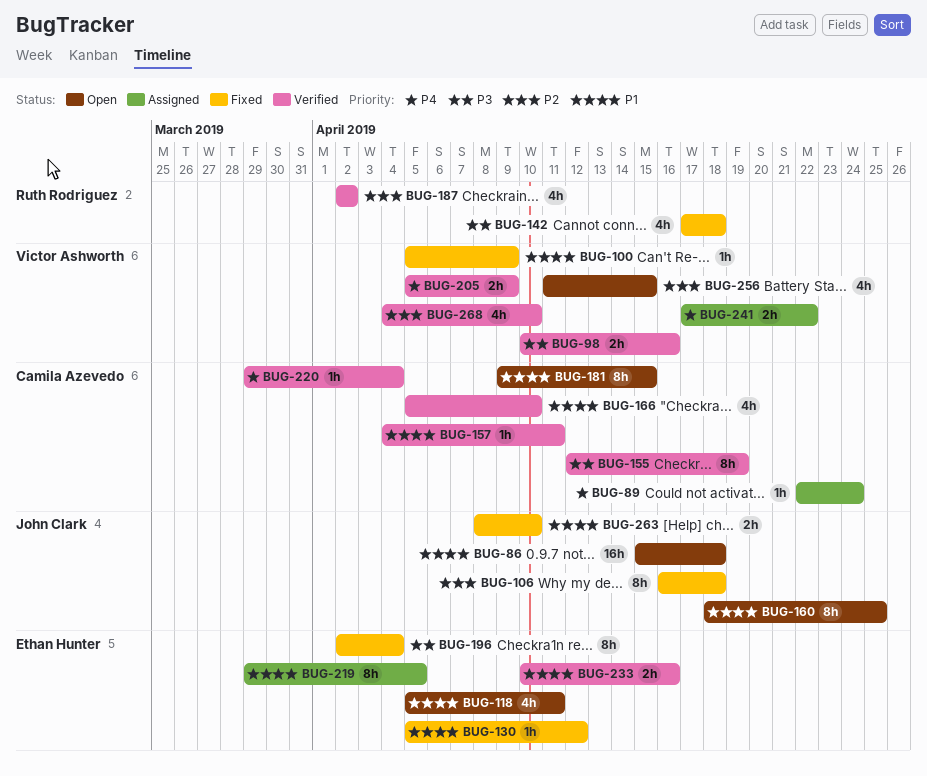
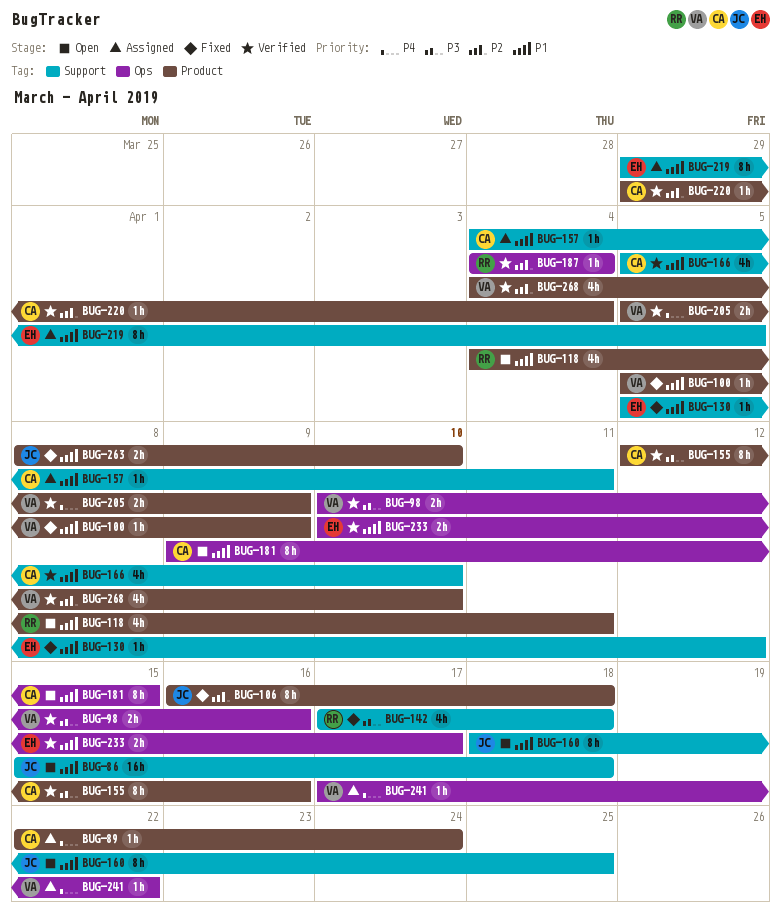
BUG-118, owner: Ethan Hunter -> Ruth Rodriguez
BUG-118, start: Apr 5 -> Apr 4
BUG-155, due: Apr 19 -> Apr 16
BUG-157, status: Verified -> Assigned
BUG-187, estimate: 4h -> 1h
BUG-187, start: Apr 2 -> Apr 4
BUG-187, due: Apr 2 -> Apr 4
BUG-196: present -> none
BUG-220, priority: P4 -> P2
BUG-233, due: Apr 16 -> Apr 17
BUG-241, estimate: 2h -> 1h
BUG-256: present -> none

